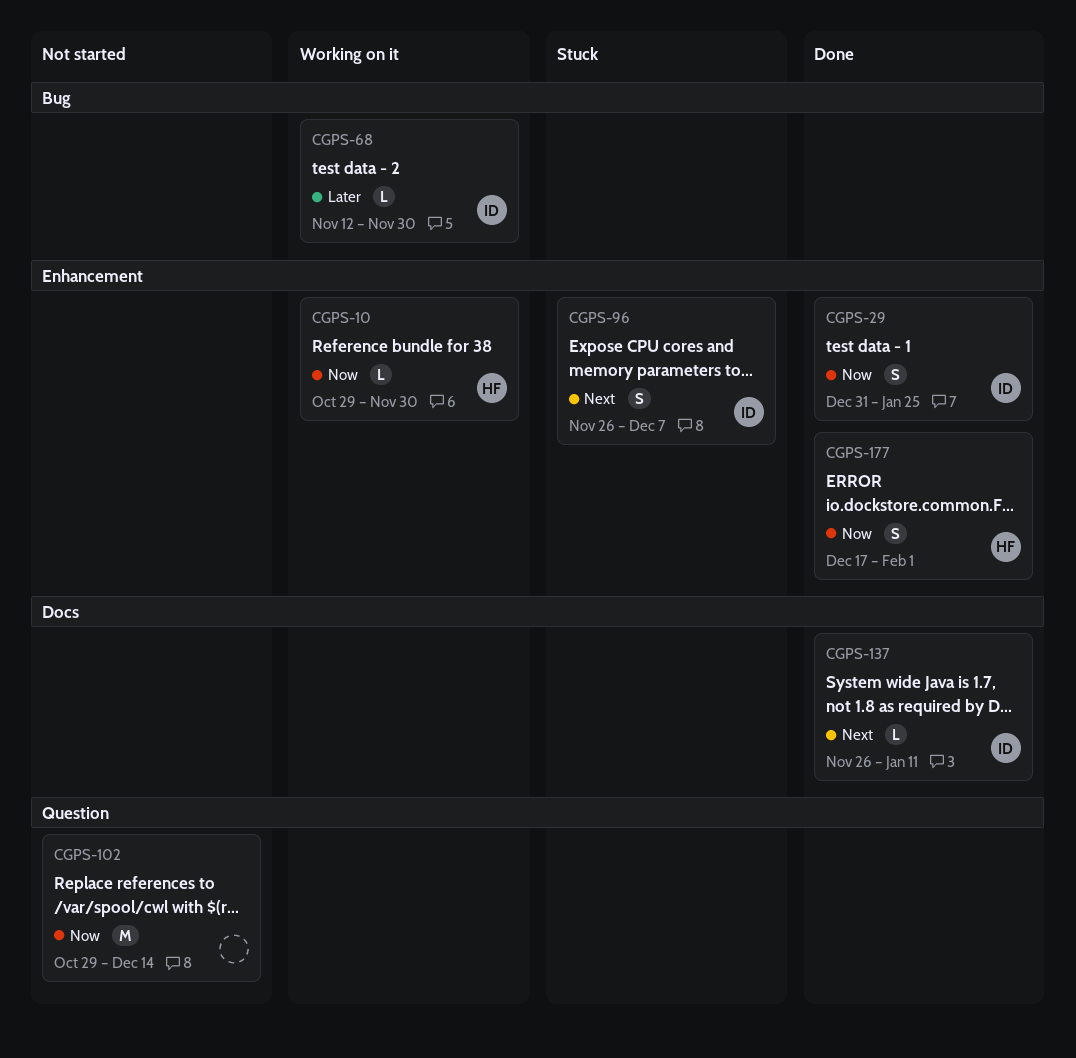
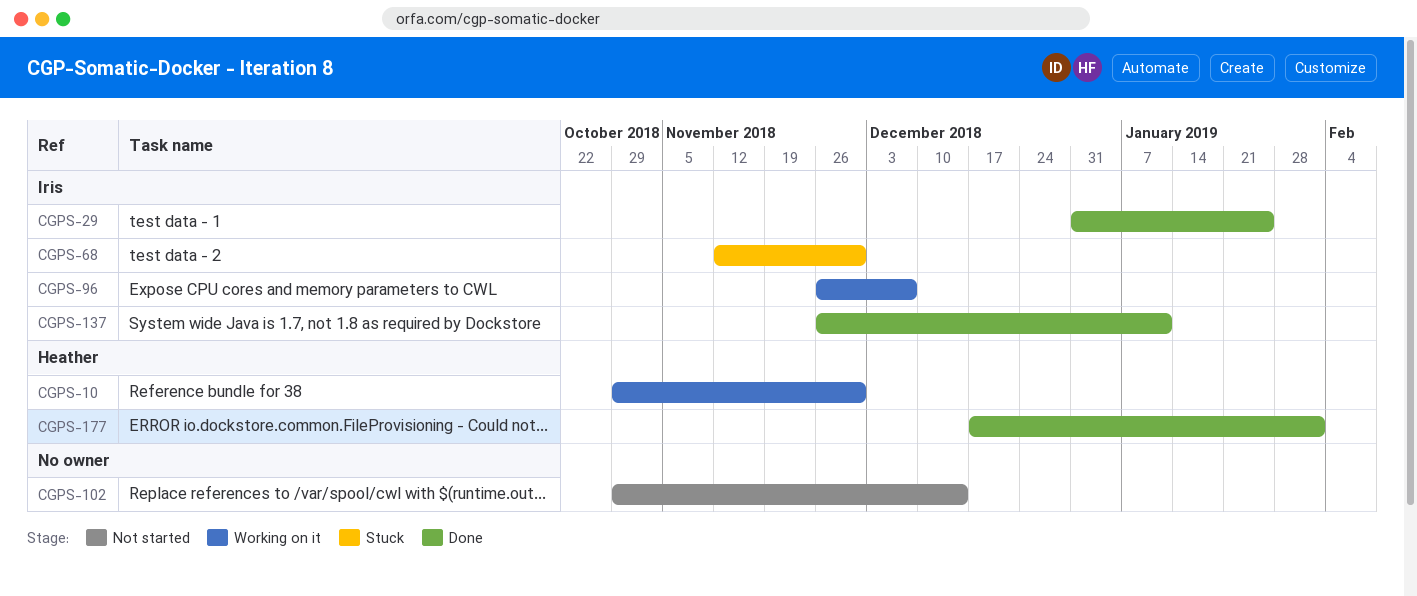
CGPS-68, status: Working on it -> Stuck
CGPS-96, status: Stuck -> Working on it

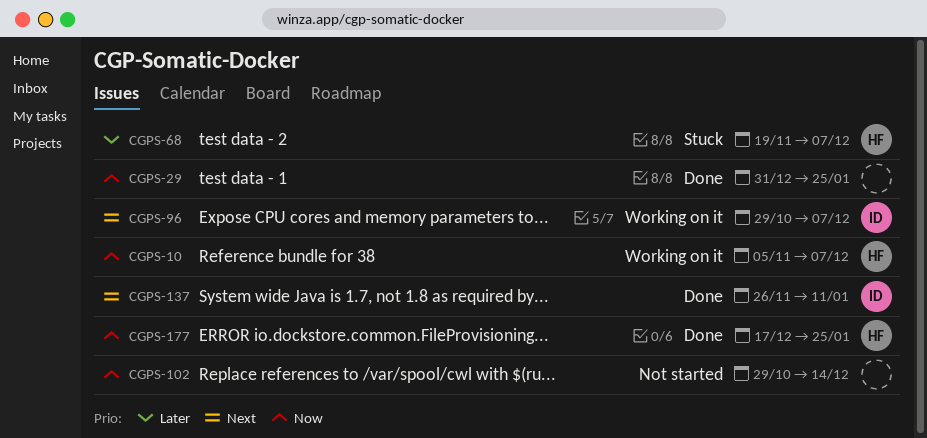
CGPS-10, start: Oct 29 -> Nov 5
CGPS-10, due: Nov 30 -> Dec 7
CGPS-29, owner: Iris -> none
CGPS-68, owner: Iris -> Heather
CGPS-68, start: Nov 12 -> Nov 19
CGPS-68, due: Nov 30 -> Dec 7
CGPS-96, start: Nov 26 -> Oct 29
CGPS-177, due: Feb 1 -> Jan 25

